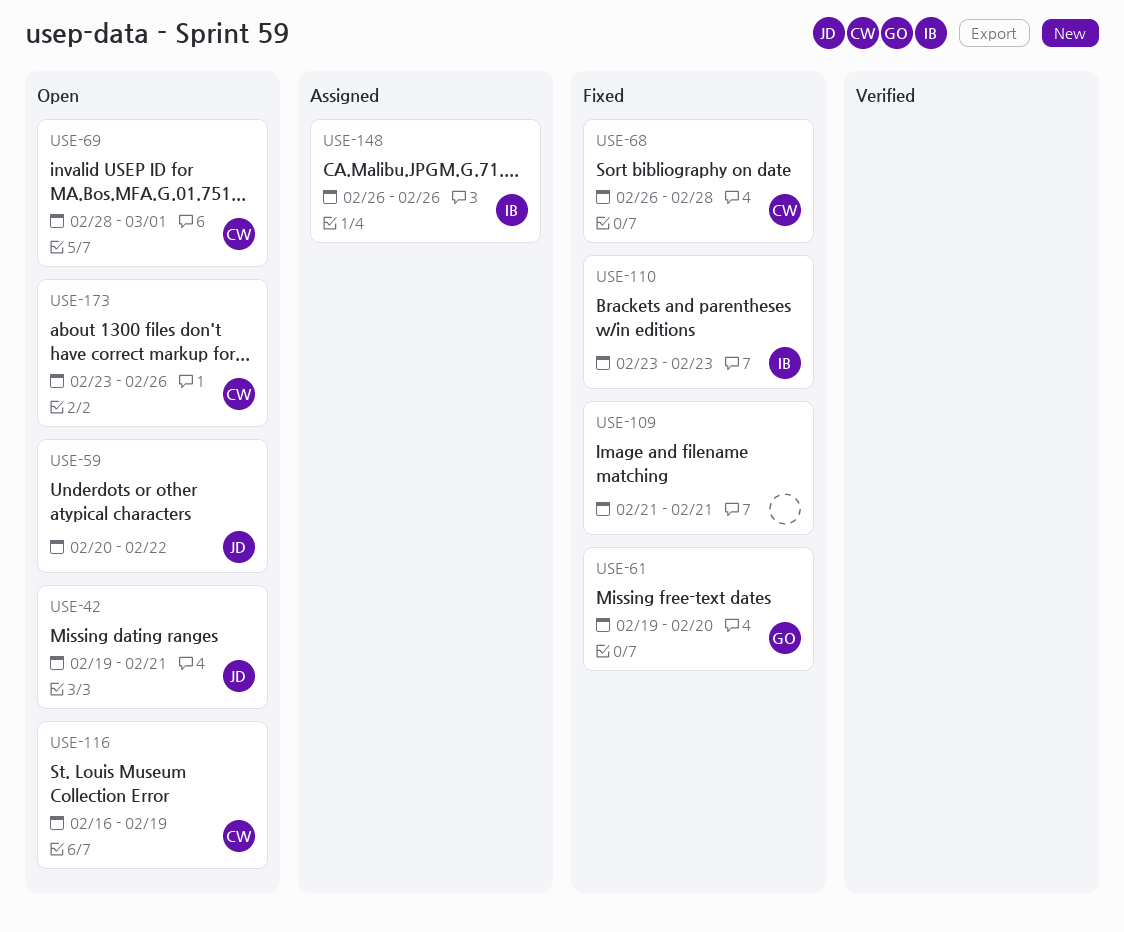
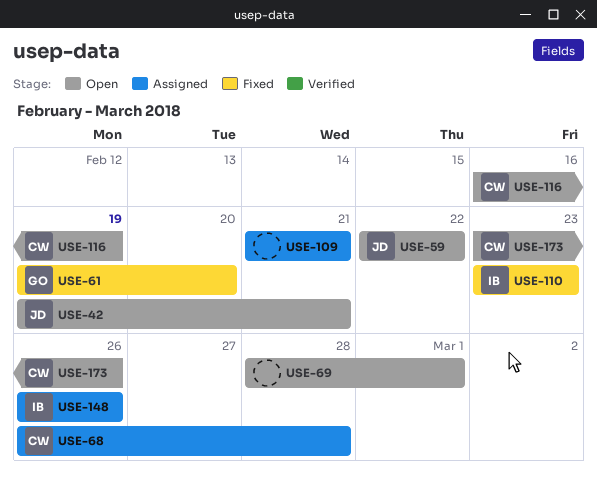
USE-59, start: Feb 20 -> Feb 22
USE-68, status: Fixed -> Assigned
USE-69, owner: CW -> none
USE-109, status: Fixed -> Assigned

